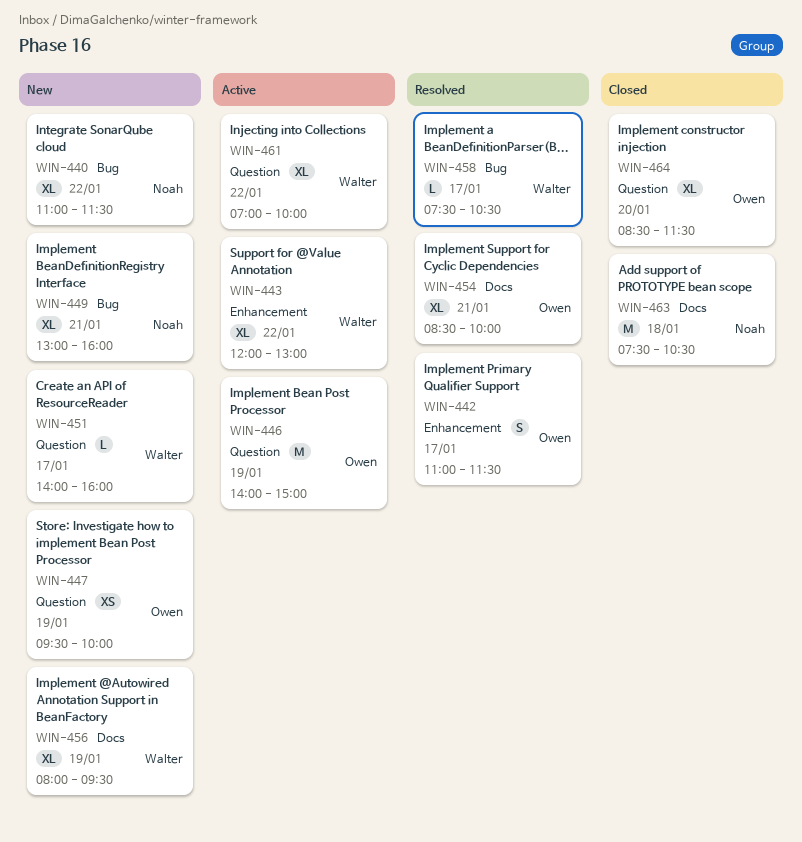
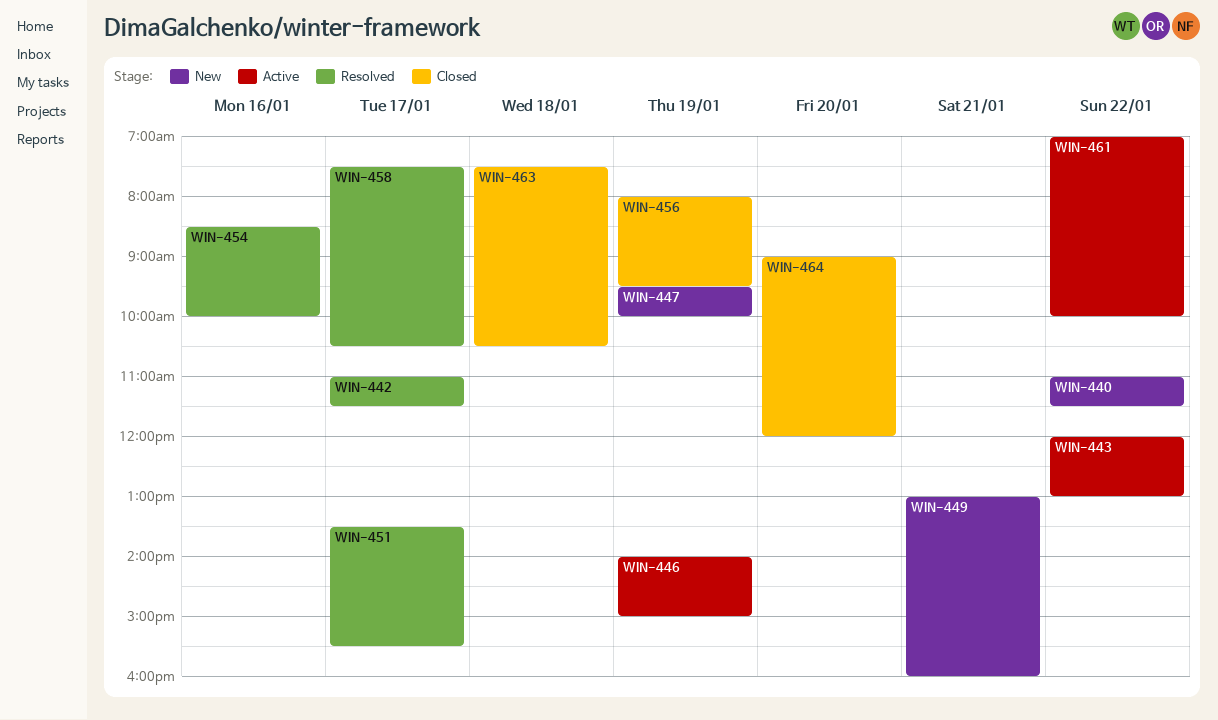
WIN-451, status: New -> Resolved
WIN-451, begins: 14:00 -> 13:30
WIN-451, ends: 16:00 -> 15:30
WIN-454, day: Jan 21 -> Jan 16
WIN-456, status: New -> Closed
WIN-464, begins: 08:30 -> 09:00
WIN-464, ends: 11:30 -> 12:00

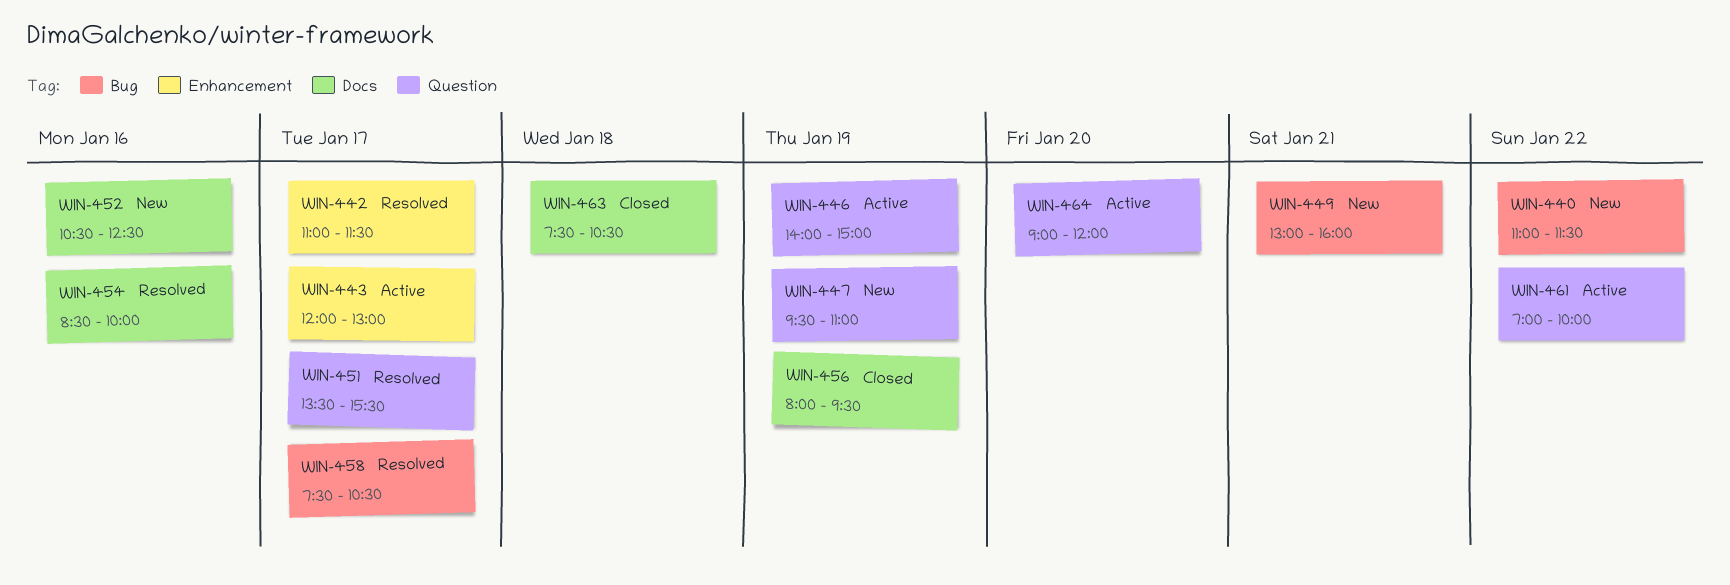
WIN-443, day: Jan 22 -> Jan 17
WIN-447, ends: 10:00 -> 11:00
WIN-452: none -> present
WIN-464, status: Closed -> Active

